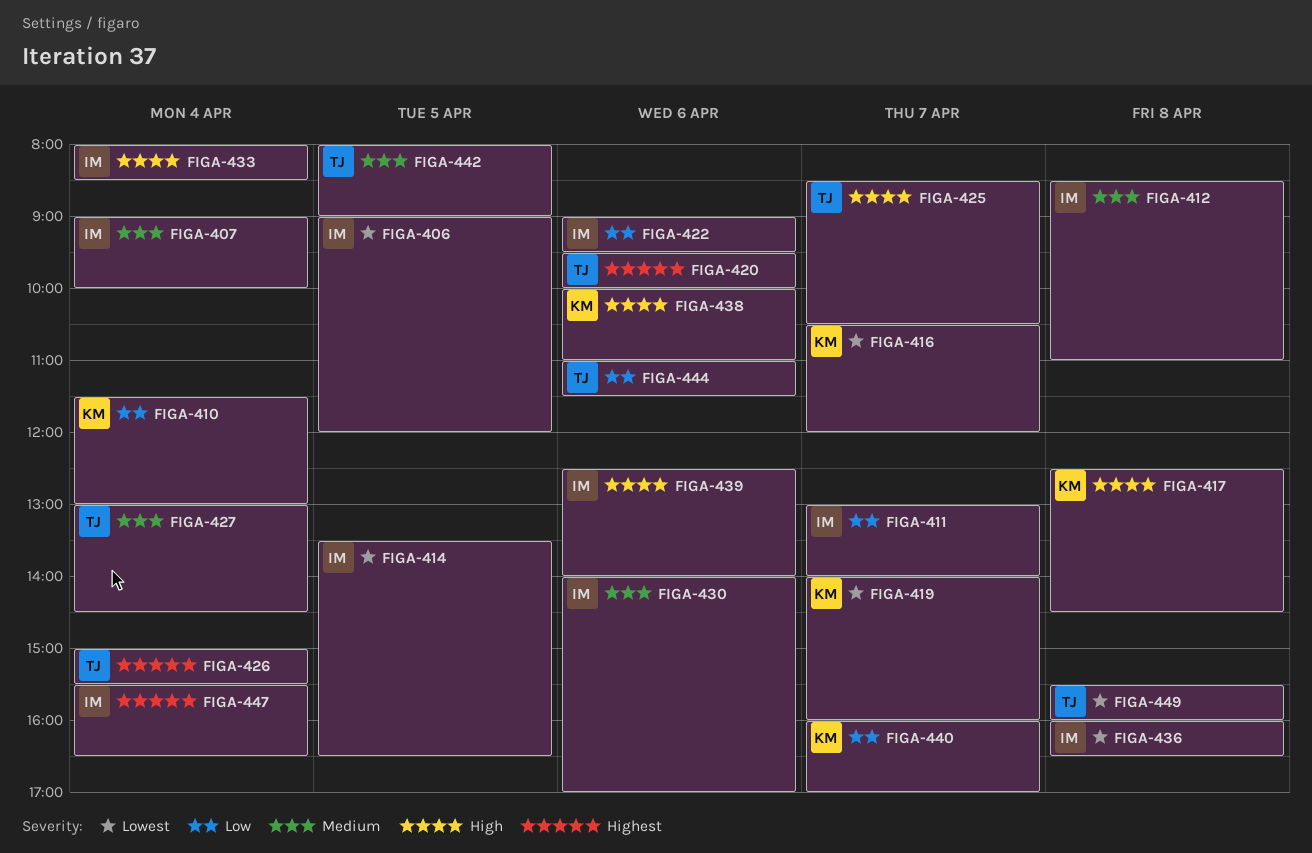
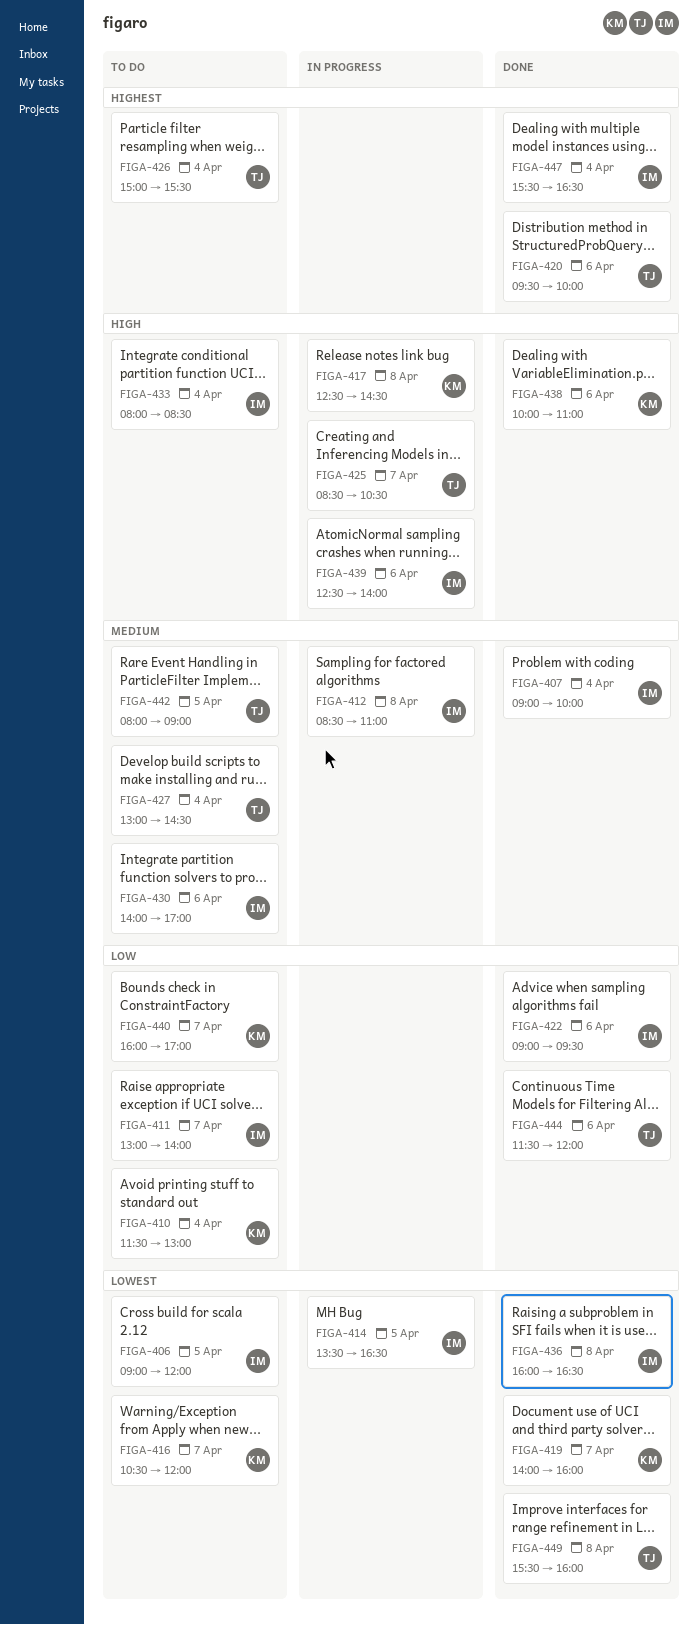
FIGA-444, begins: 11:00 -> 11:30
FIGA-444, ends: 11:30 -> 12:00

